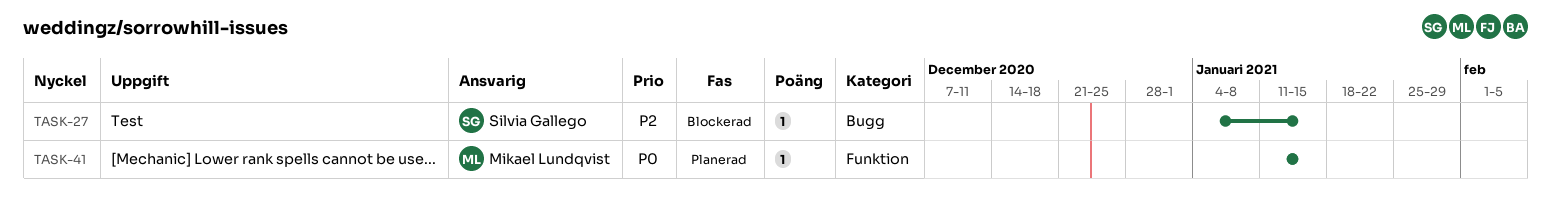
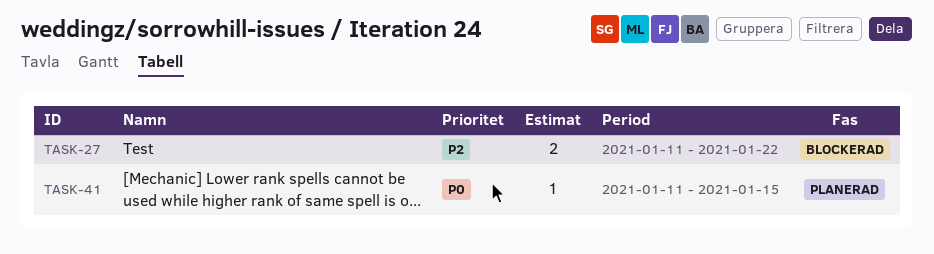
TASK-27, estimate: 1 -> 2
TASK-27, start: Jan 4 -> Jan 11
TASK-27, due: Jan 15 -> Jan 22

